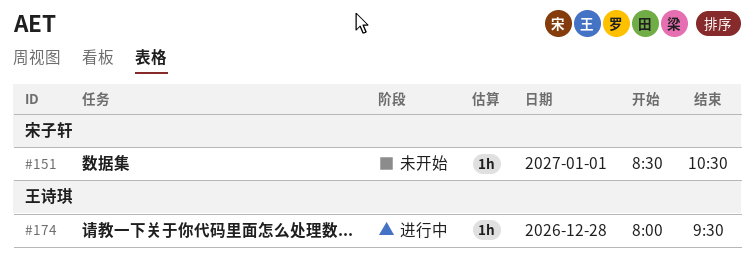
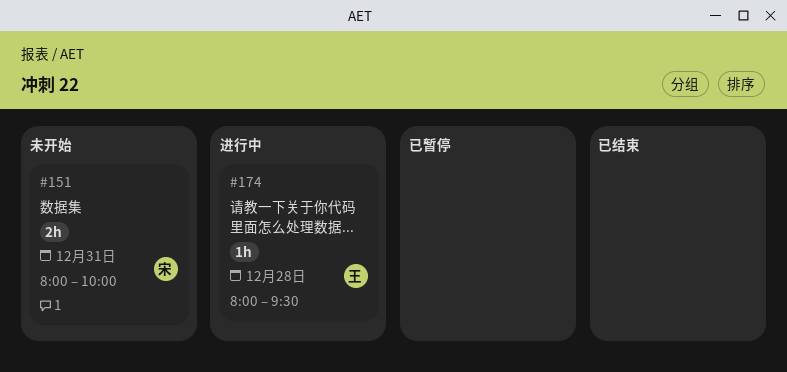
#151, estimate: 1h -> 2h
#151, day: Jan 1 -> Dec 31
#151, begins: 08:30 -> 08:00
#151, ends: 10:30 -> 10:00

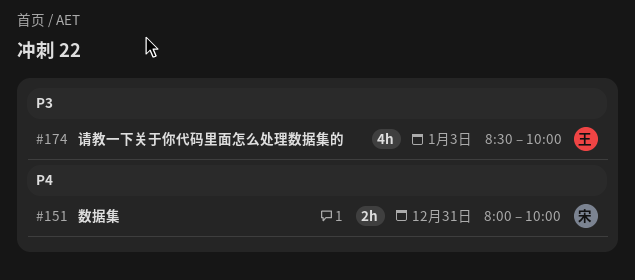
#174, estimate: 1h -> 4h
#174, day: Dec 28 -> Jan 3
#174, begins: 08:00 -> 08:30
#174, ends: 09:30 -> 10:00

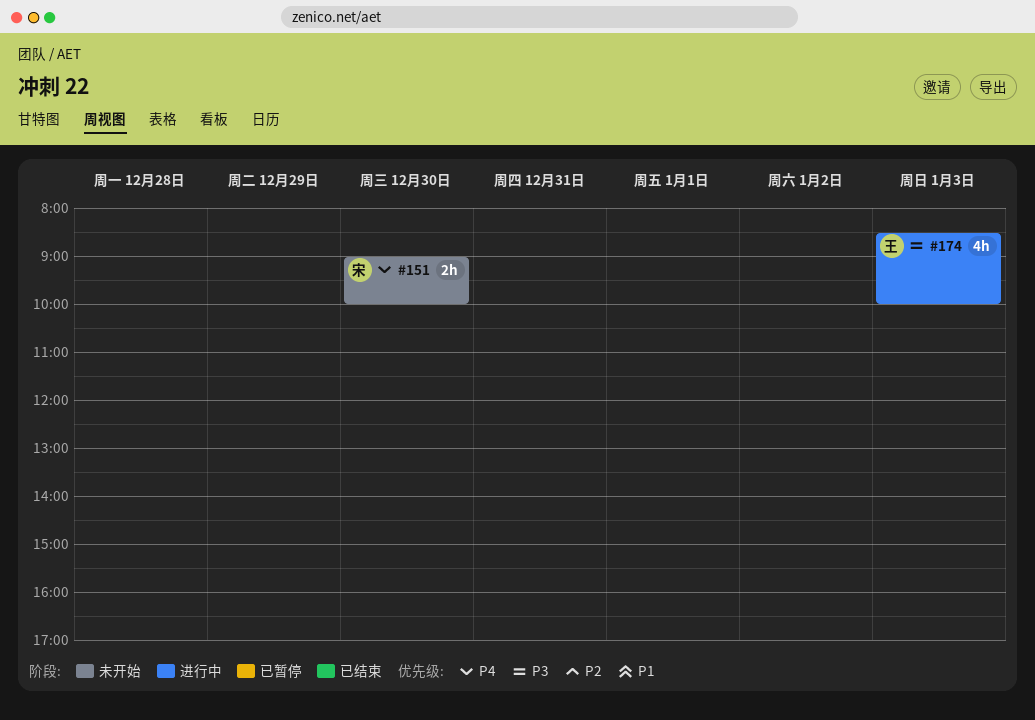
#151, day: Dec 31 -> Dec 30
#151, begins: 08:00 -> 09:00

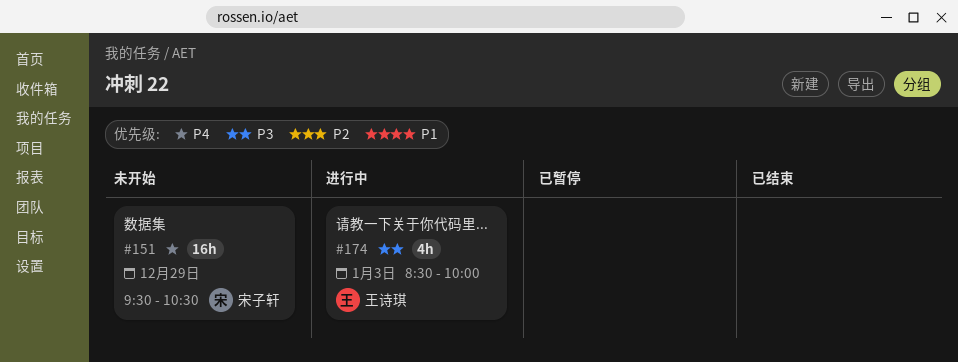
#151, estimate: 2h -> 16h
#151, day: Dec 30 -> Dec 29
#151, begins: 09:00 -> 09:30
#151, ends: 10:00 -> 10:30

